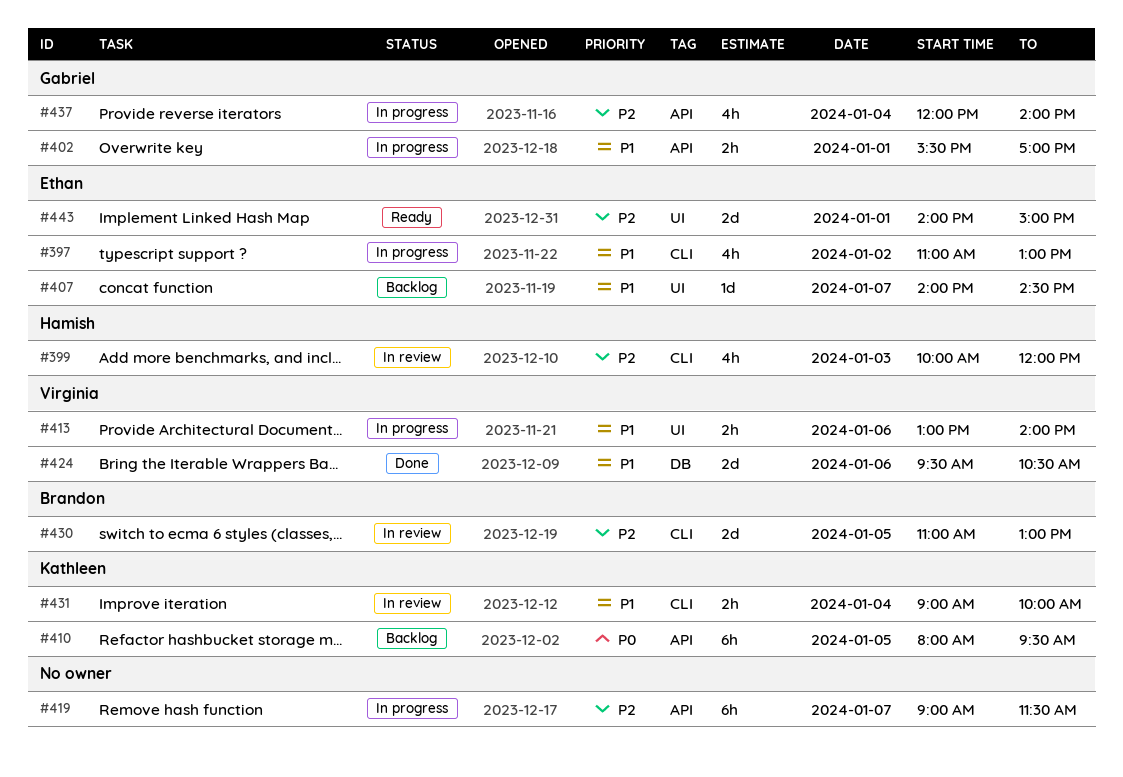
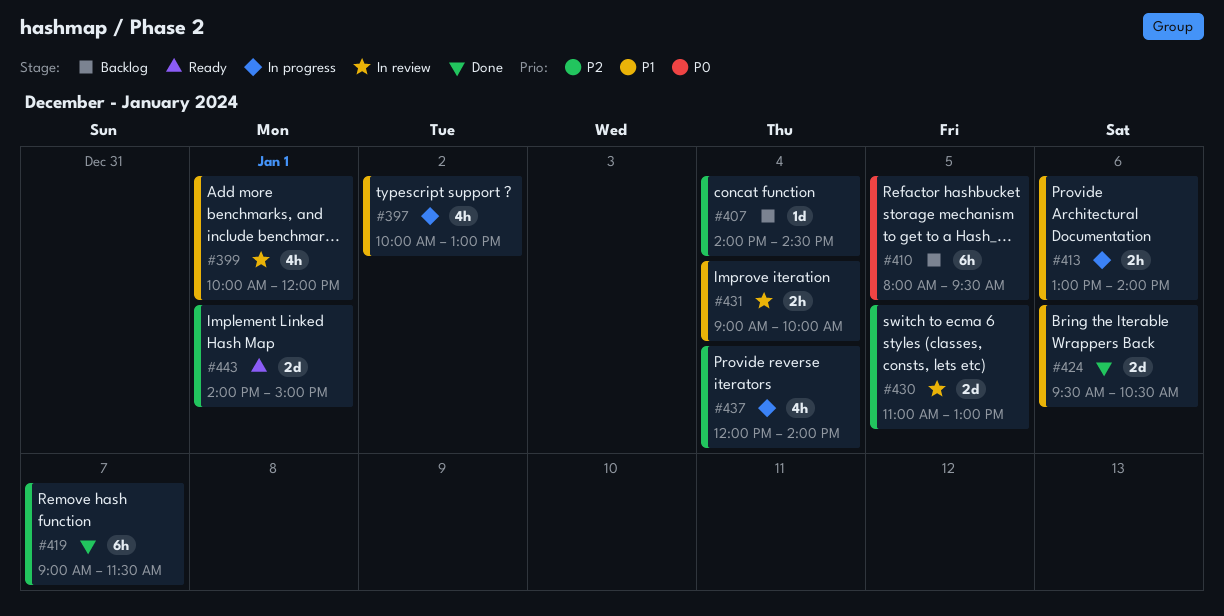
#397, begins: 11:00 -> 10:00
#399, priority: P2 -> P1
#399, day: Jan 3 -> Jan 1
#402: present -> none
#407, priority: P1 -> P2
#407, day: Jan 7 -> Jan 4
#419, status: In progress -> Done

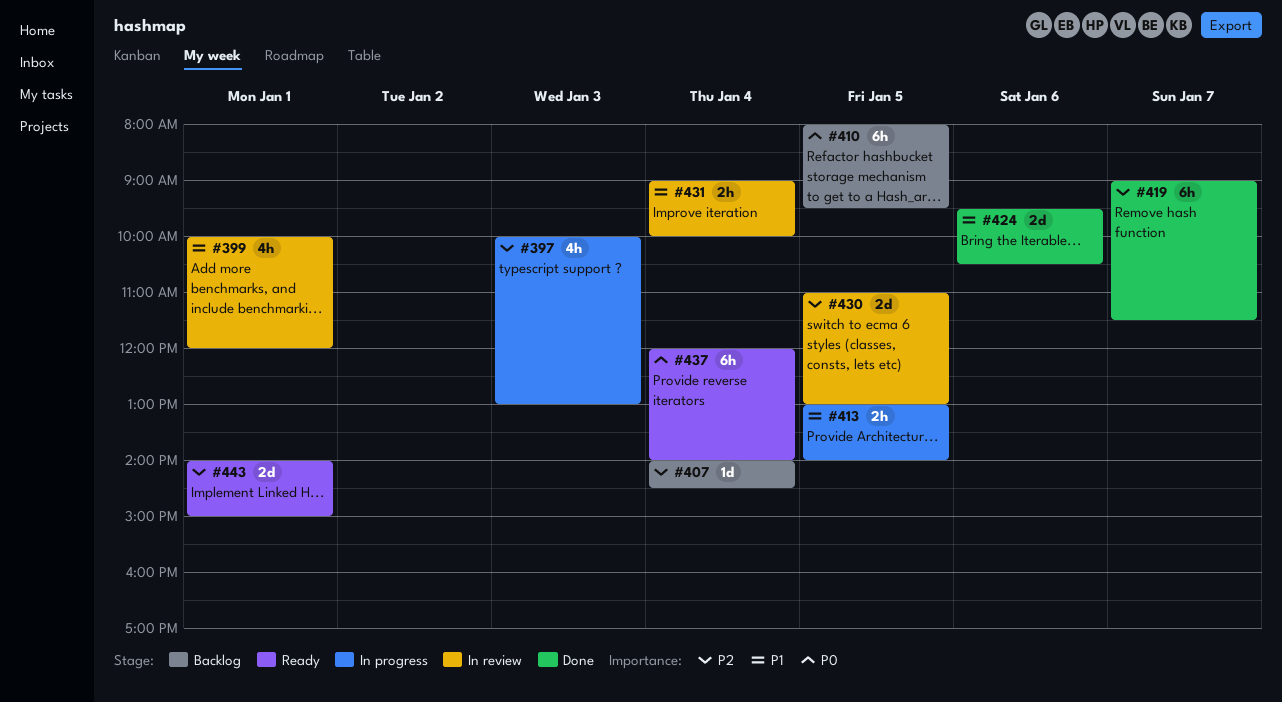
#397, priority: P1 -> P2
#397, day: Jan 2 -> Jan 3
#413, day: Jan 6 -> Jan 5
#437, status: In progress -> Ready
#437, priority: P2 -> P0
#437, estimate: 4h -> 6h

